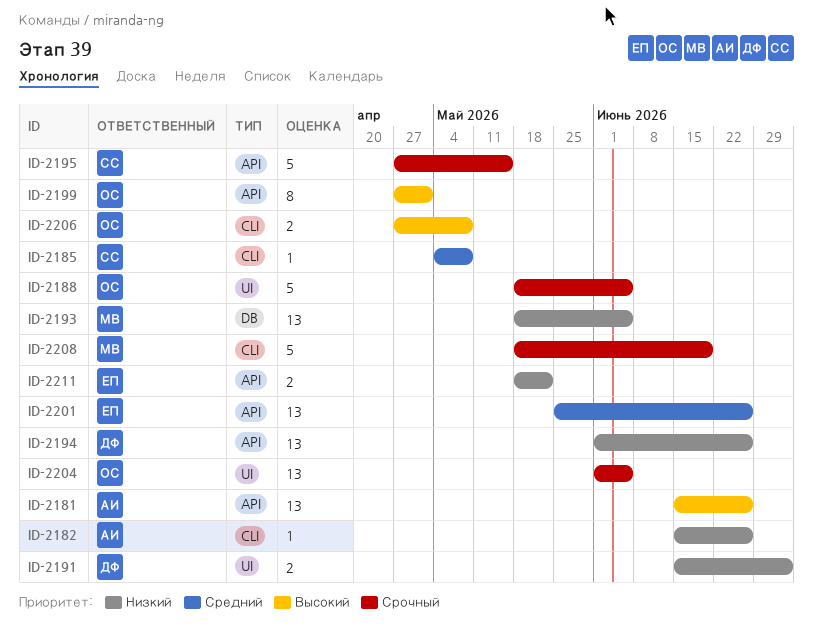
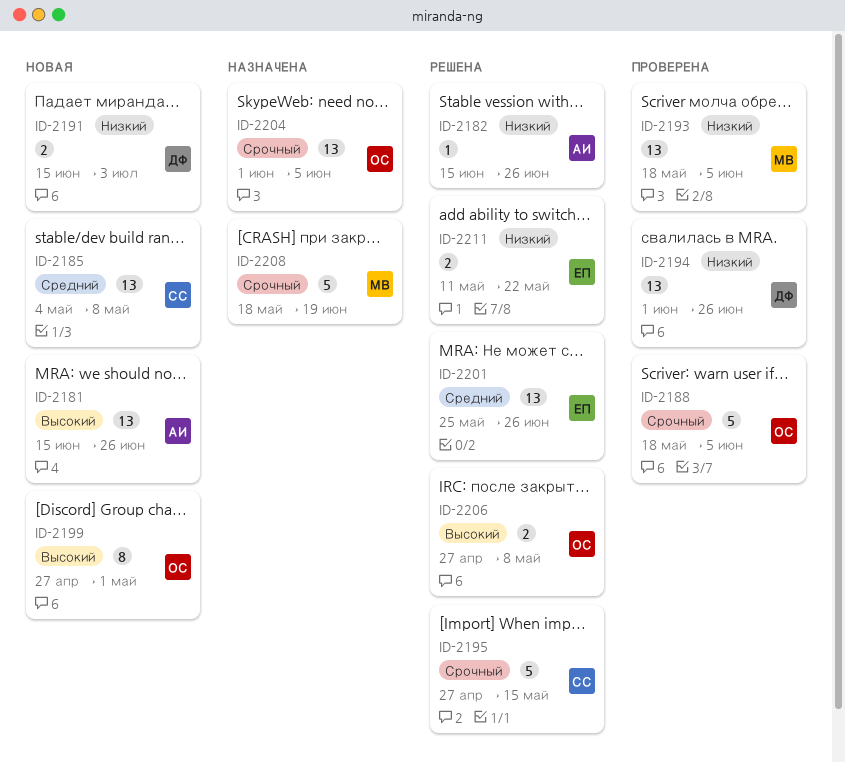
ID-2185, estimate: 1 -> 13
ID-2211, start: May 18 -> May 11

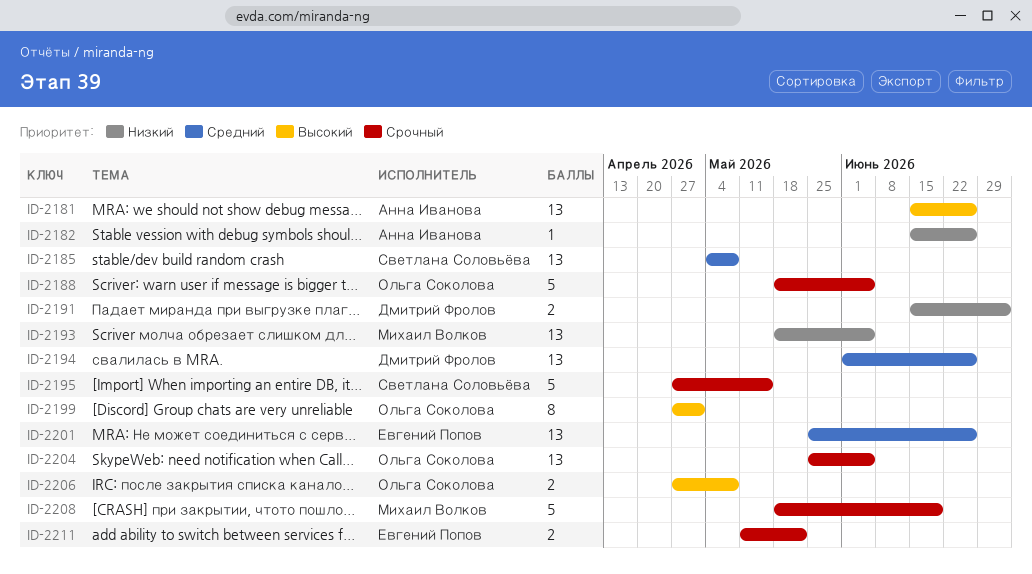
ID-2194, priority: Низкий -> Средний
ID-2204, start: Jun 1 -> May 25
ID-2211, priority: Низкий -> Срочный

